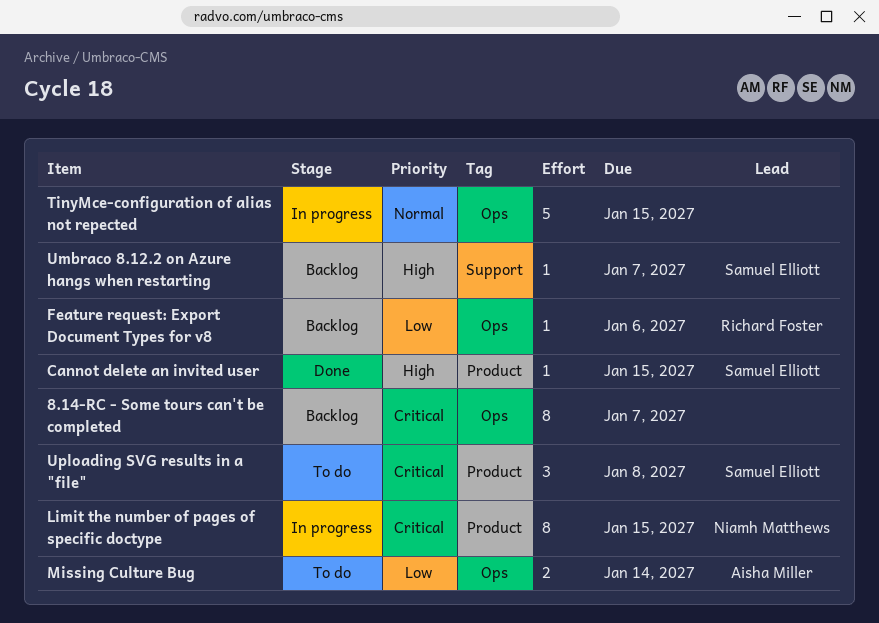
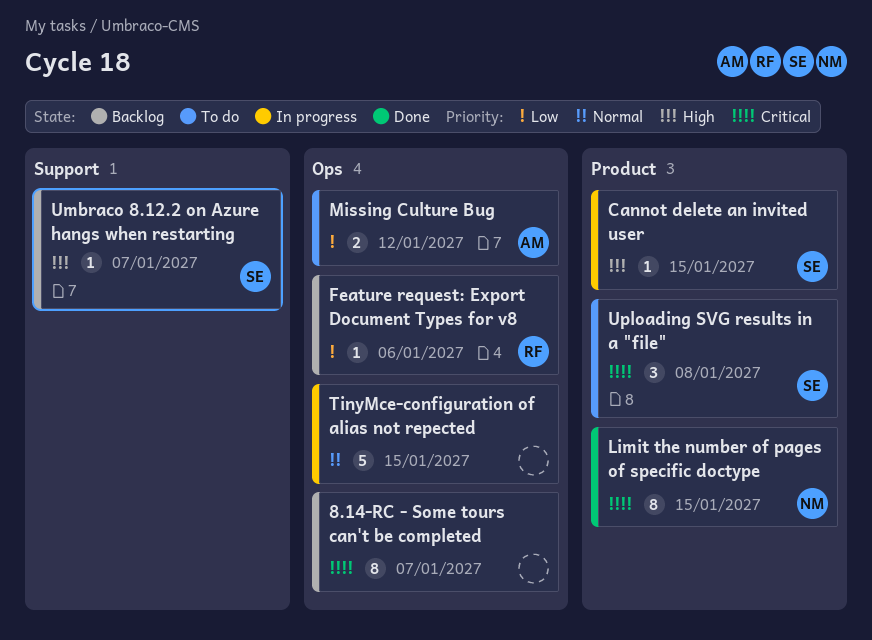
Cannot delete an invited user, status: Done -> In progress
Limit the number of pages of specific doctype, status: In progress -> Done
Missing Culture Bug, due: Jan 14 -> Jan 12

